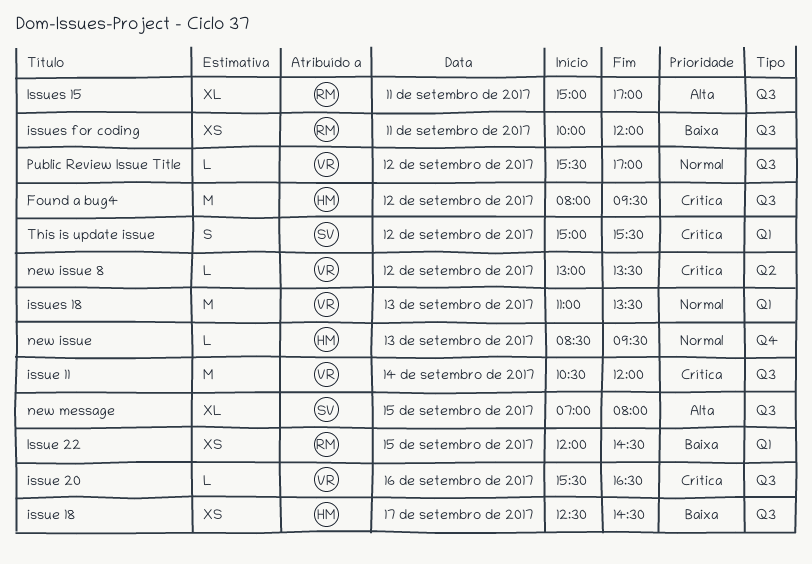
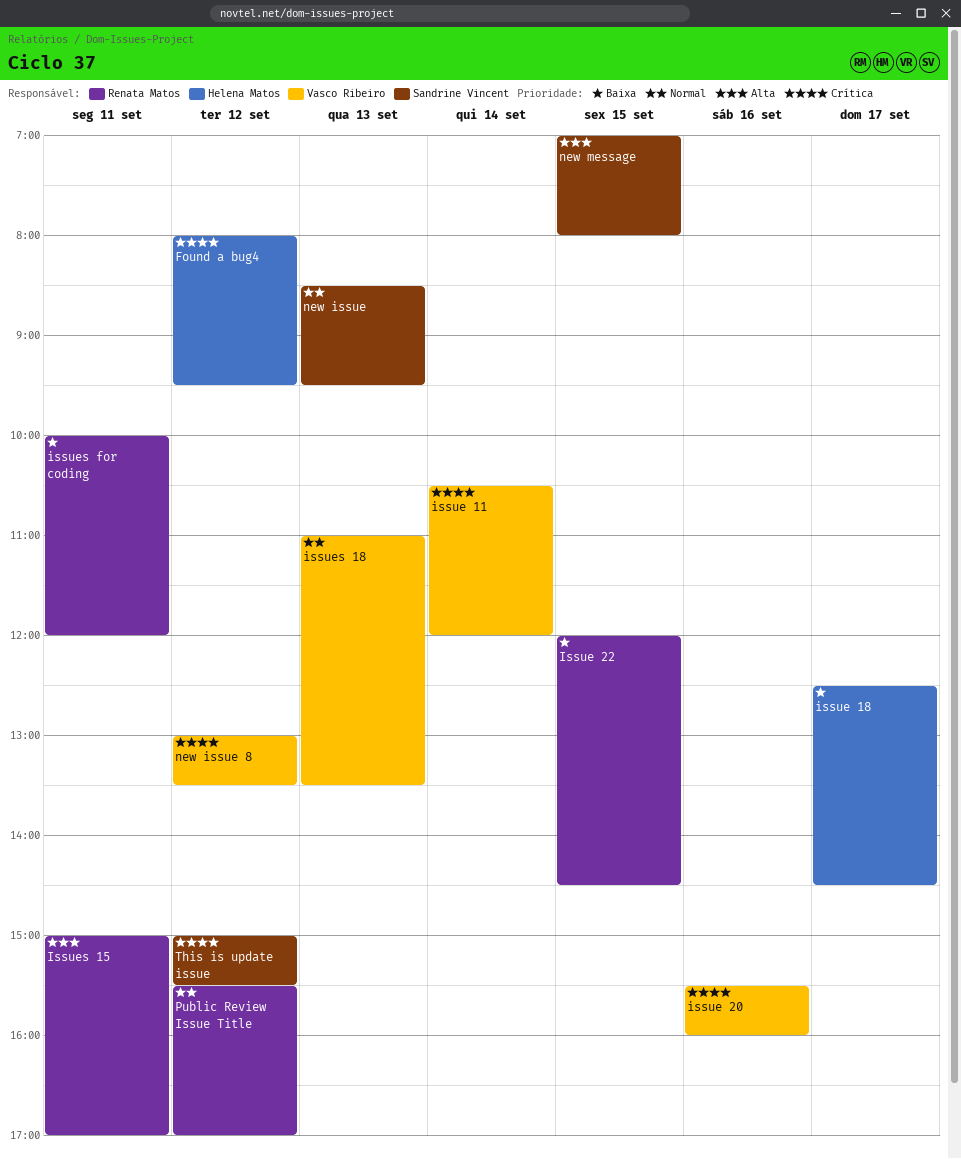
issue 20, ends: 16:30 -> 16:00
new issue, owner: Helena Matos -> Sandrine Vincent
Public Review Issue Title, owner: Vasco Ribeiro -> Renata Matos

